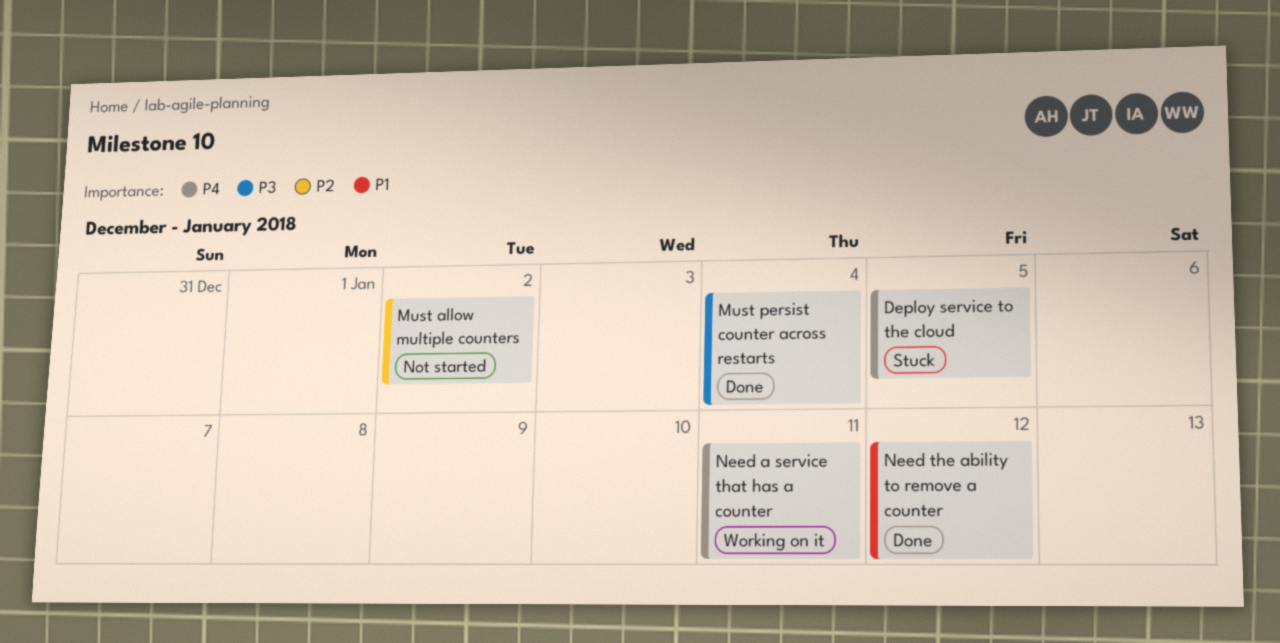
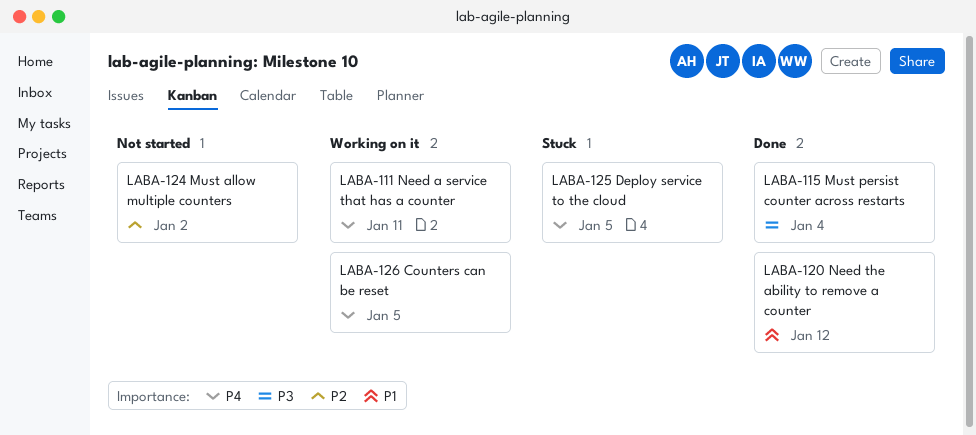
Counters can be reset: none -> present

